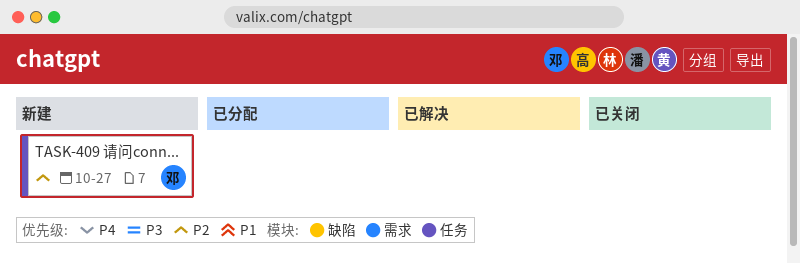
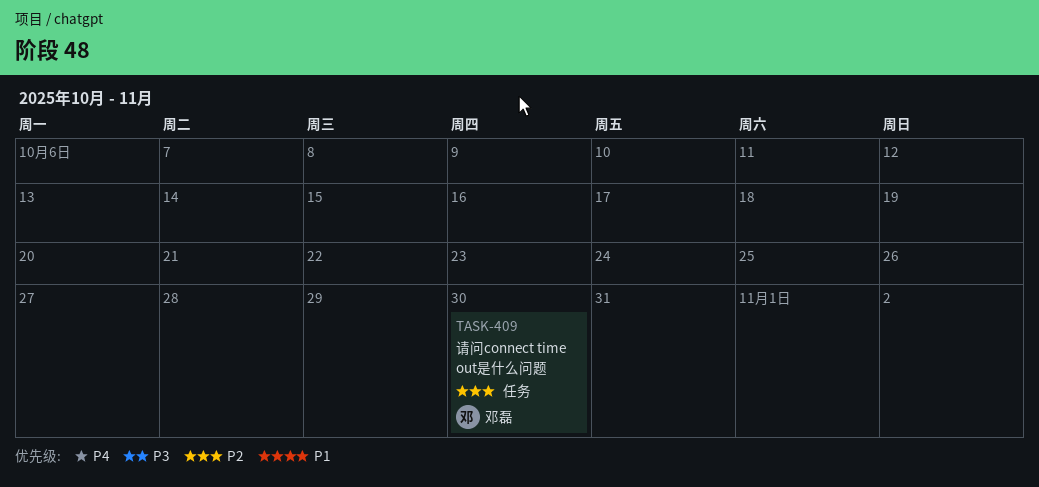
TASK-409, due: Oct 27 -> Oct 30

